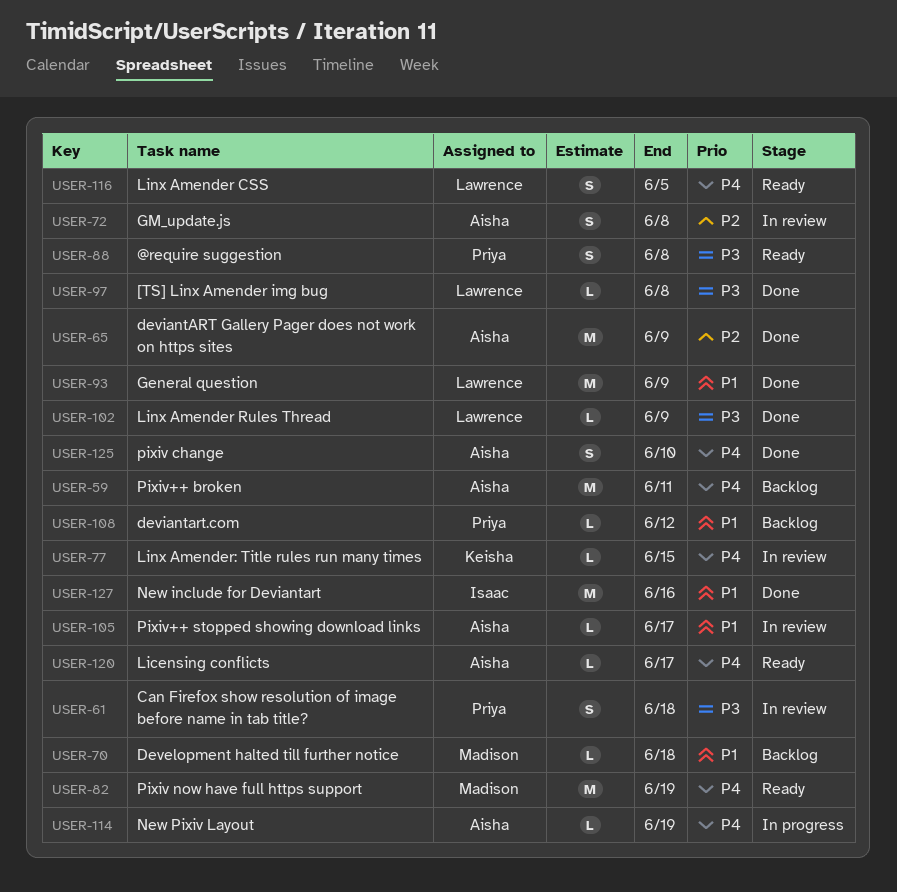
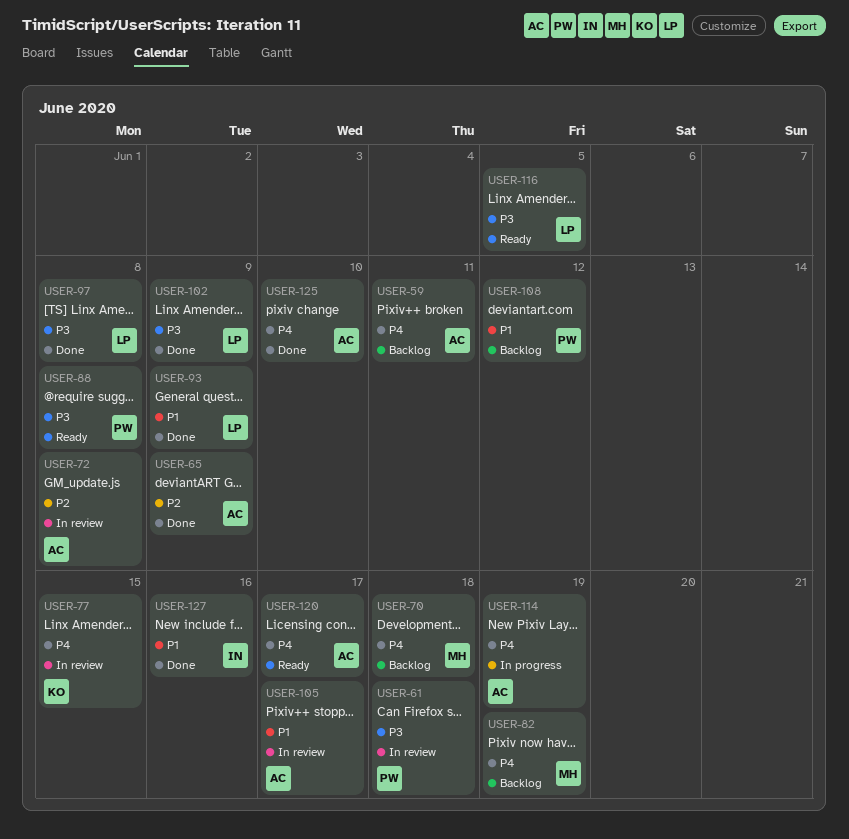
USER-70, priority: P1 -> P4
USER-82, status: Ready -> Backlog
USER-116, priority: P4 -> P3

